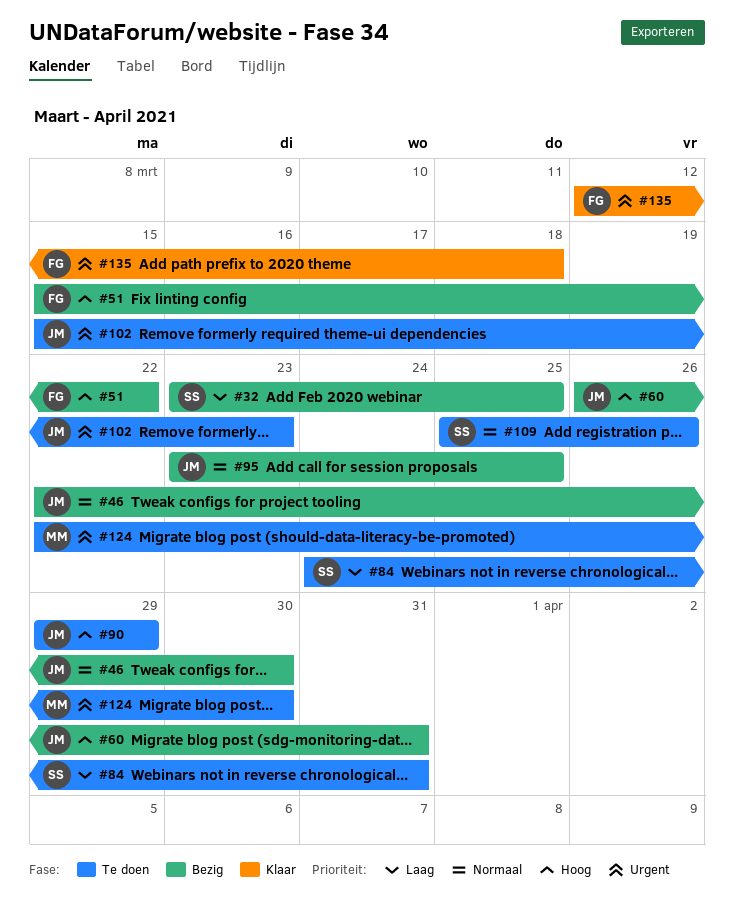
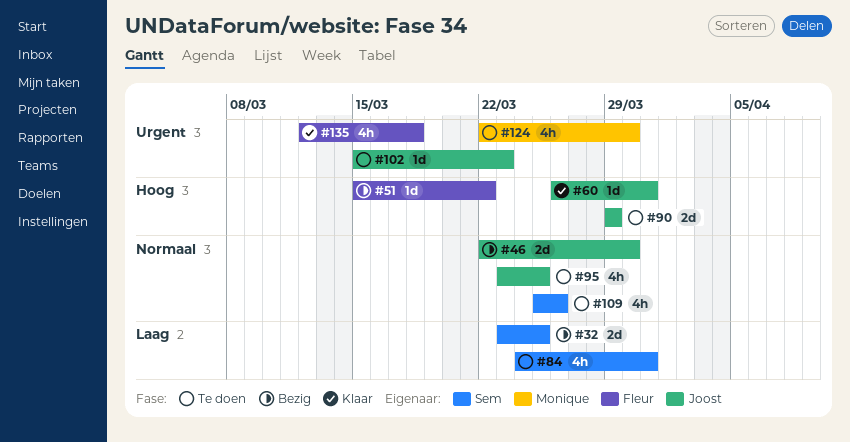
#60, status: Bezig -> Klaar
#95, status: Bezig -> Te doen

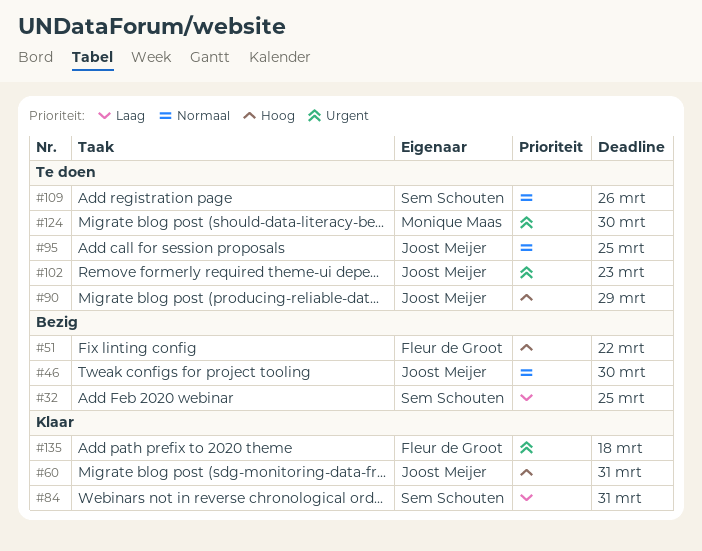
#84, status: Te doen -> Klaar

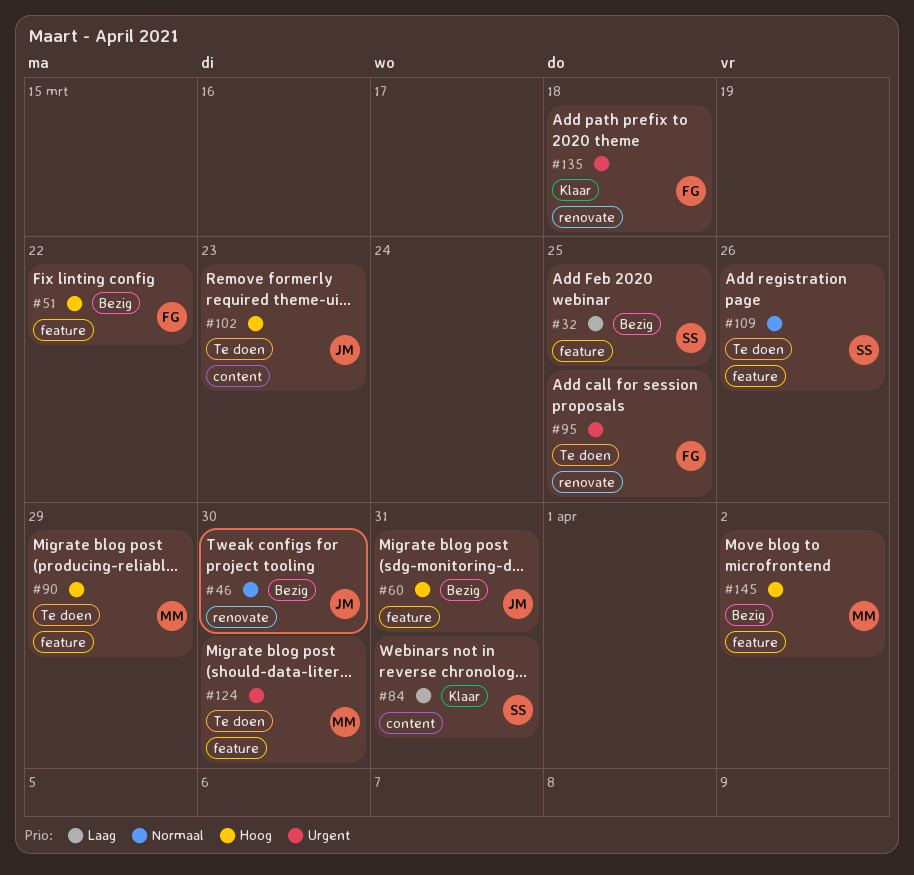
#60, status: Klaar -> Bezig
#90, owner: Joost Meijer -> Monique Maas
#95, owner: Joost Meijer -> Fleur de Groot
#95, priority: Normaal -> Urgent
#102, priority: Urgent -> Hoog
#145: none -> present

